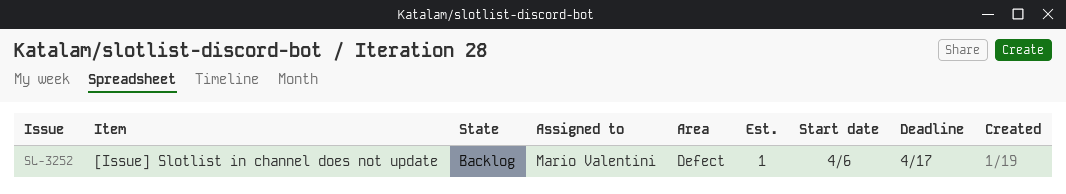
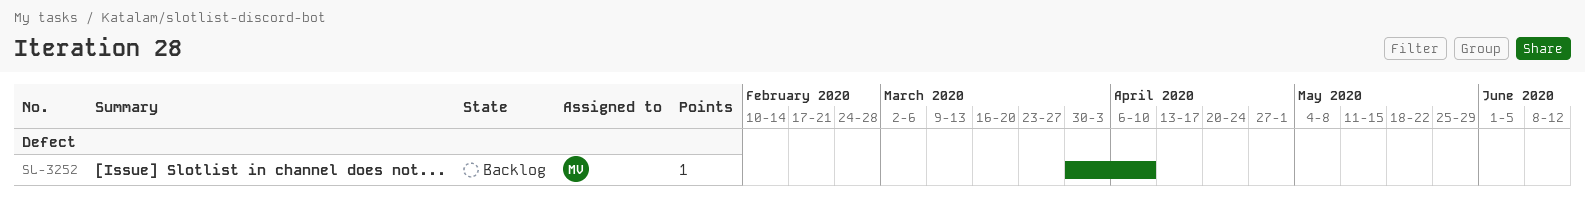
SL-3252, start: Apr 6 -> Mar 30
SL-3252, due: Apr 17 -> Apr 10

